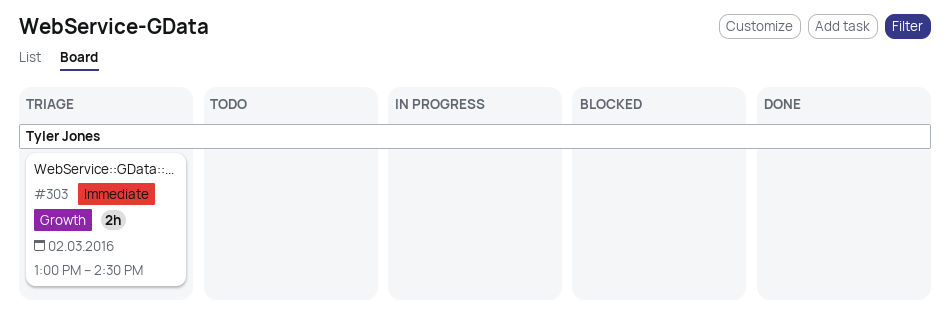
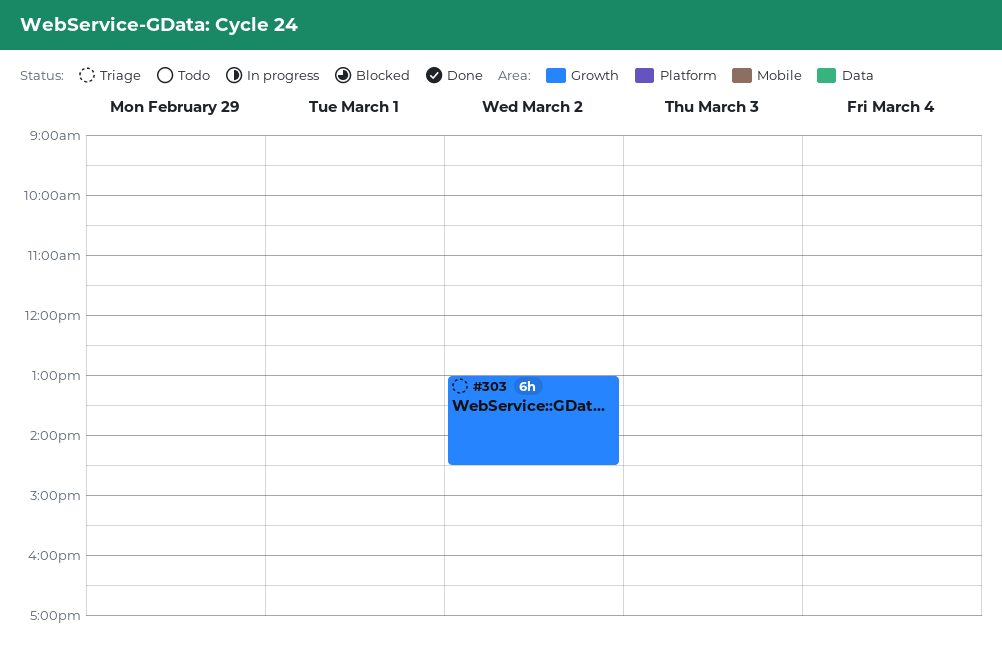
#303, estimate: 2h -> 6h

